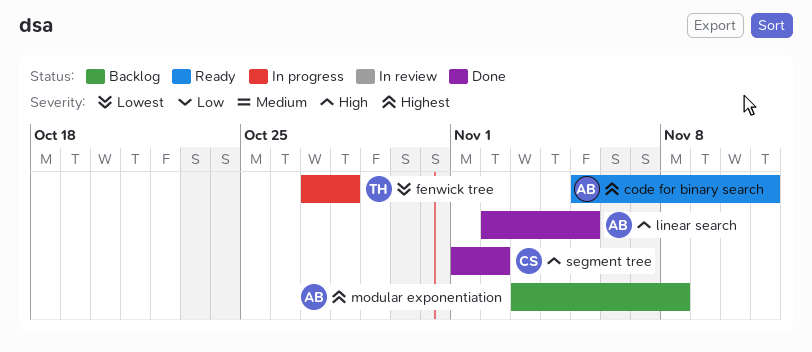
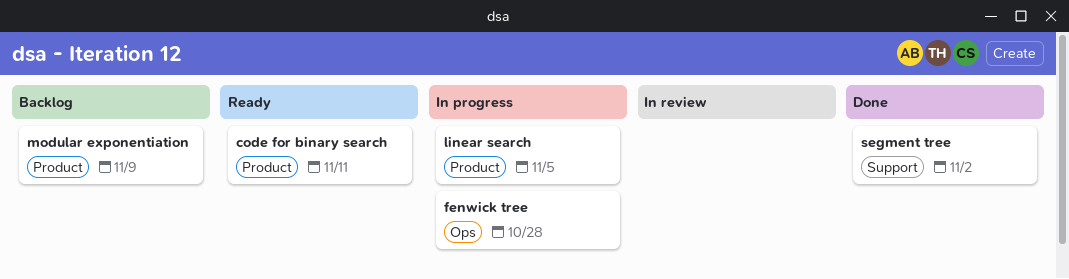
linear search, status: Done -> In progress
modular exponentiation, due: Nov 8 -> Nov 9

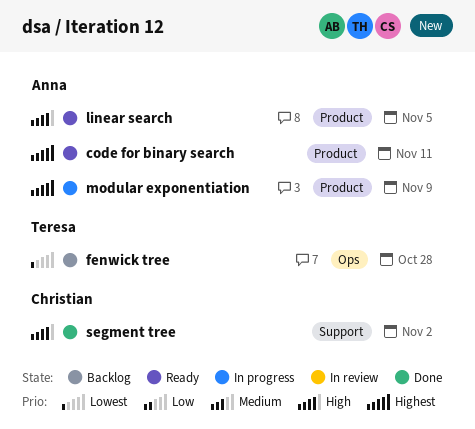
fenwick tree, status: In progress -> Backlog
linear search, status: In progress -> Ready
modular exponentiation, status: Backlog -> In progress

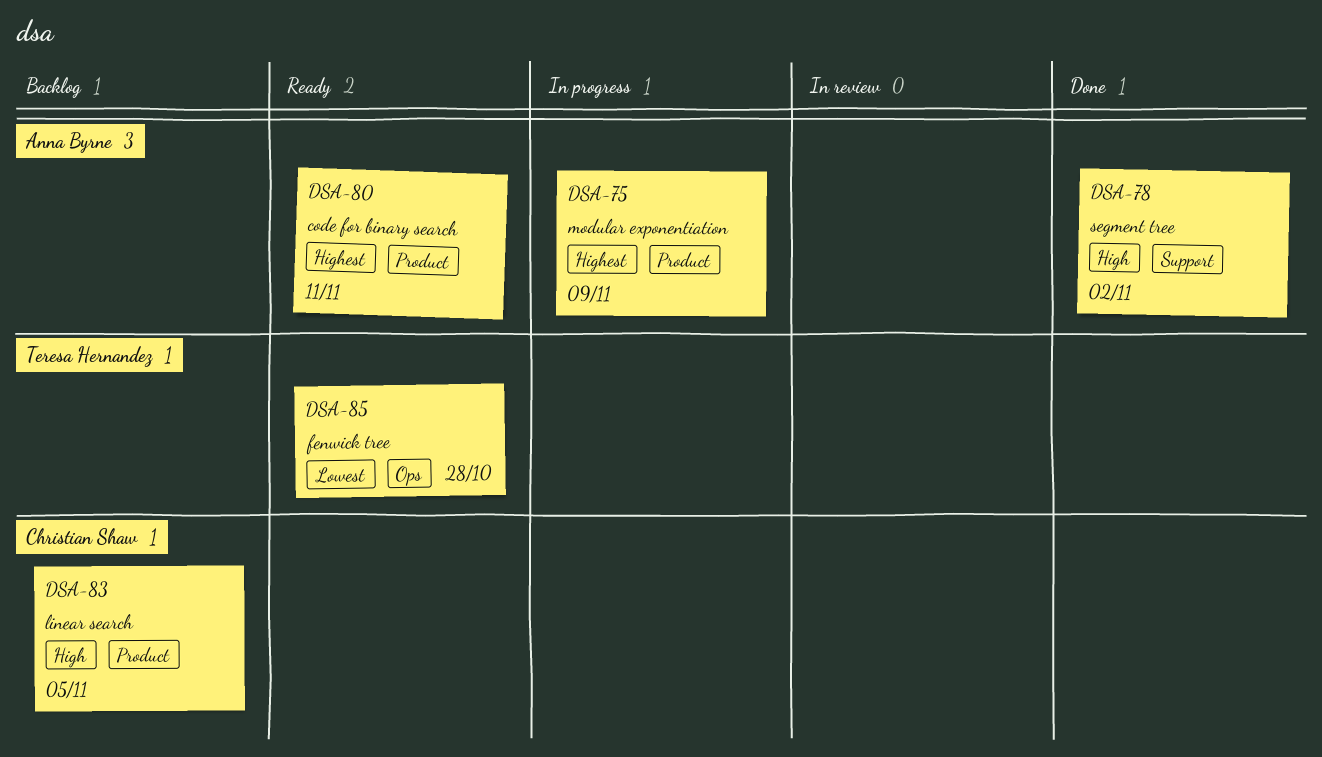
fenwick tree, status: Backlog -> Ready
linear search, status: Ready -> Backlog
linear search, owner: Anna Byrne -> Christian Shaw
segment tree, owner: Christian Shaw -> Anna Byrne

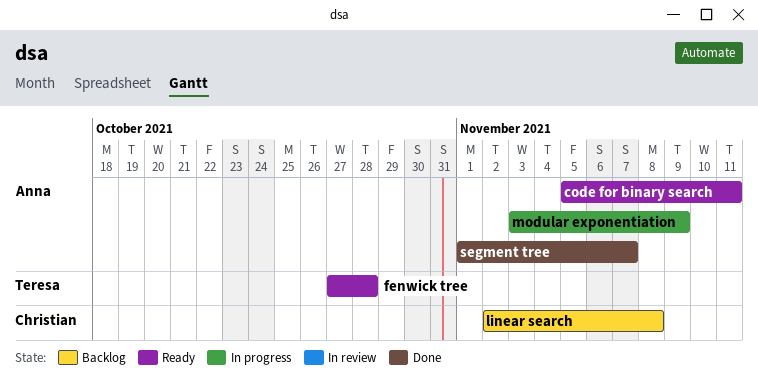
linear search, due: Nov 5 -> Nov 8
segment tree, due: Nov 2 -> Nov 7

